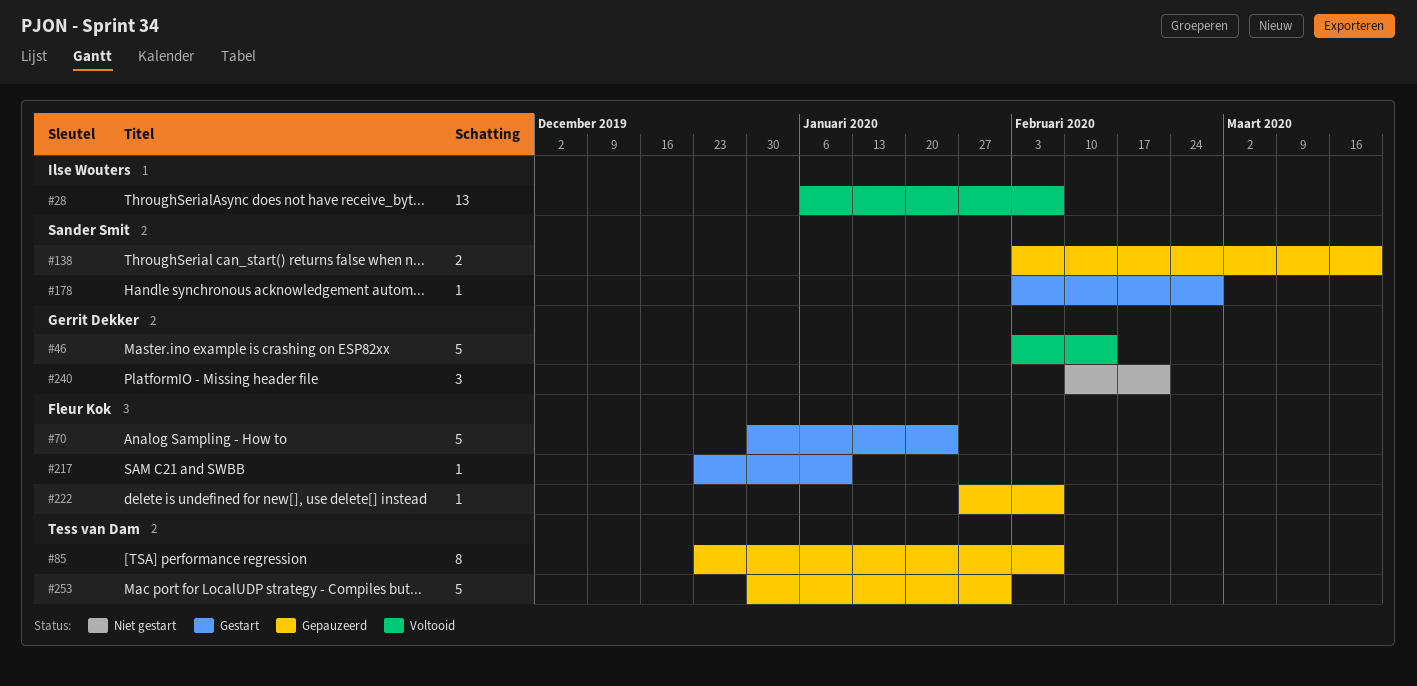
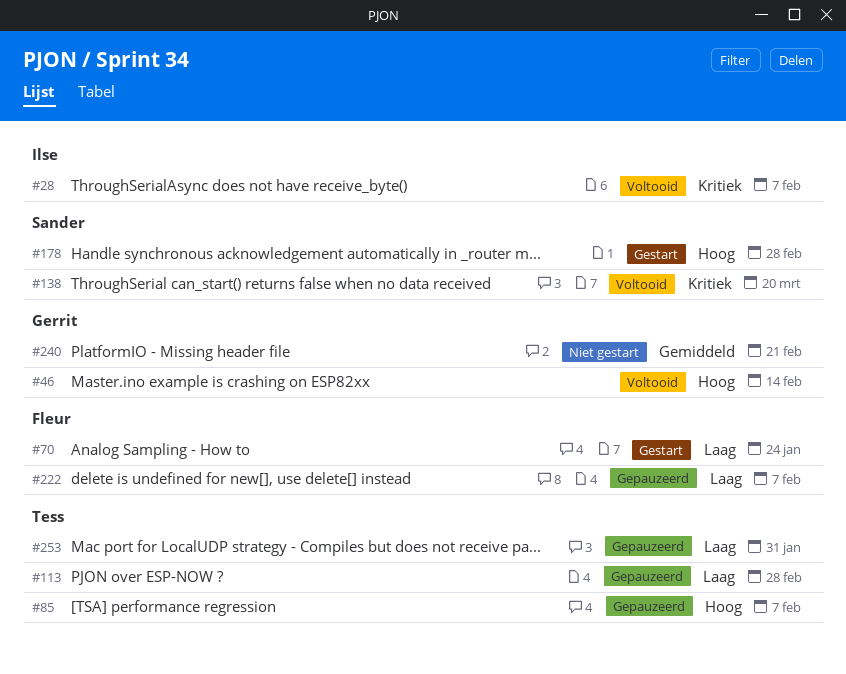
#113: none -> present
#138, status: Gepauzeerd -> Voltooid
#217: present -> none

